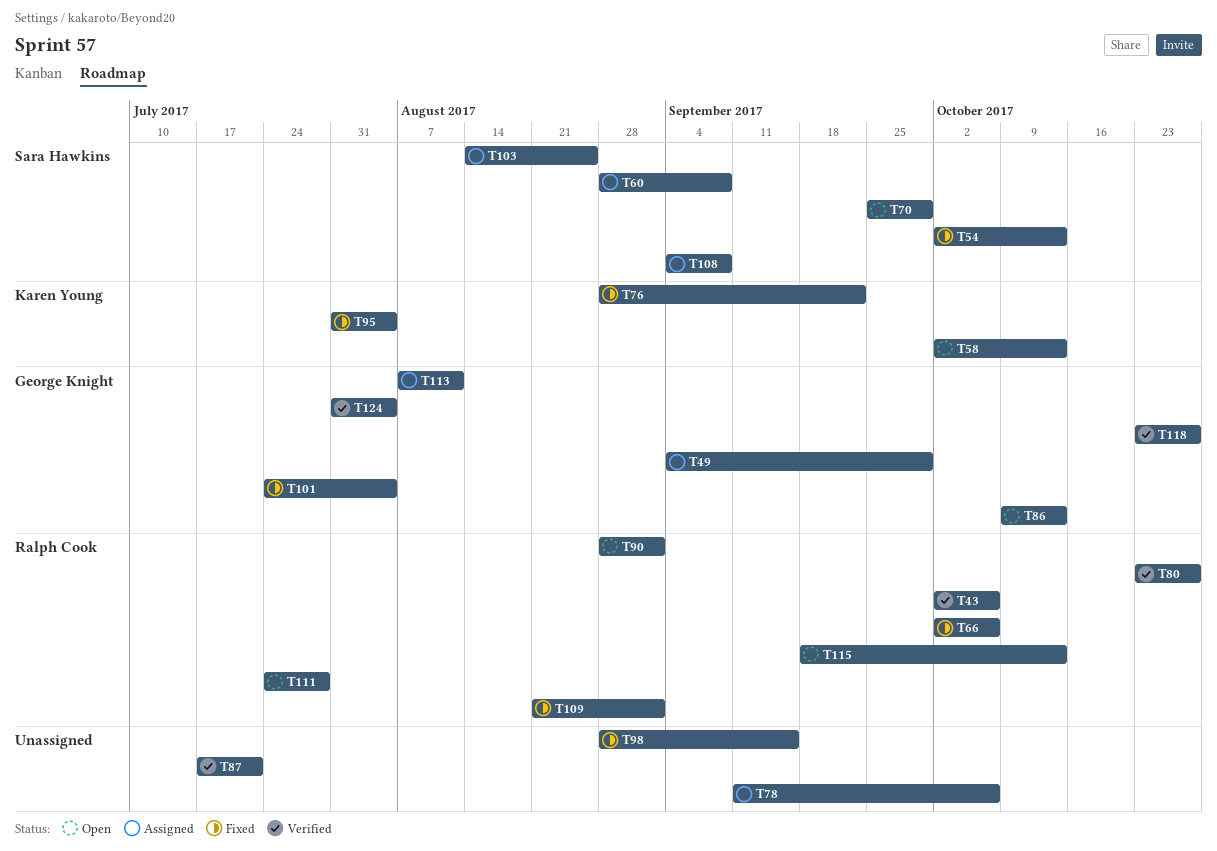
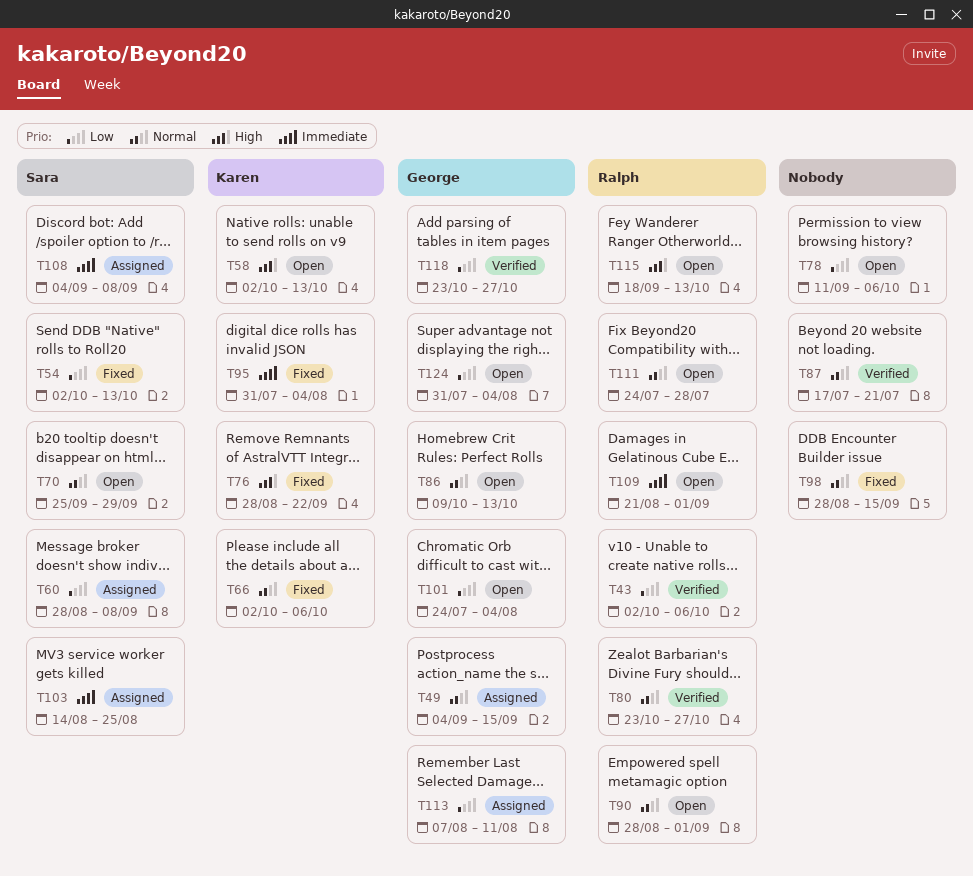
T49, due: Sep 29 -> Sep 15
T66, owner: Ralph Cook -> Karen Young
T78, status: Assigned -> Open
T101, status: Fixed -> Open
T109, status: Fixed -> Open
T124, status: Verified -> Open

